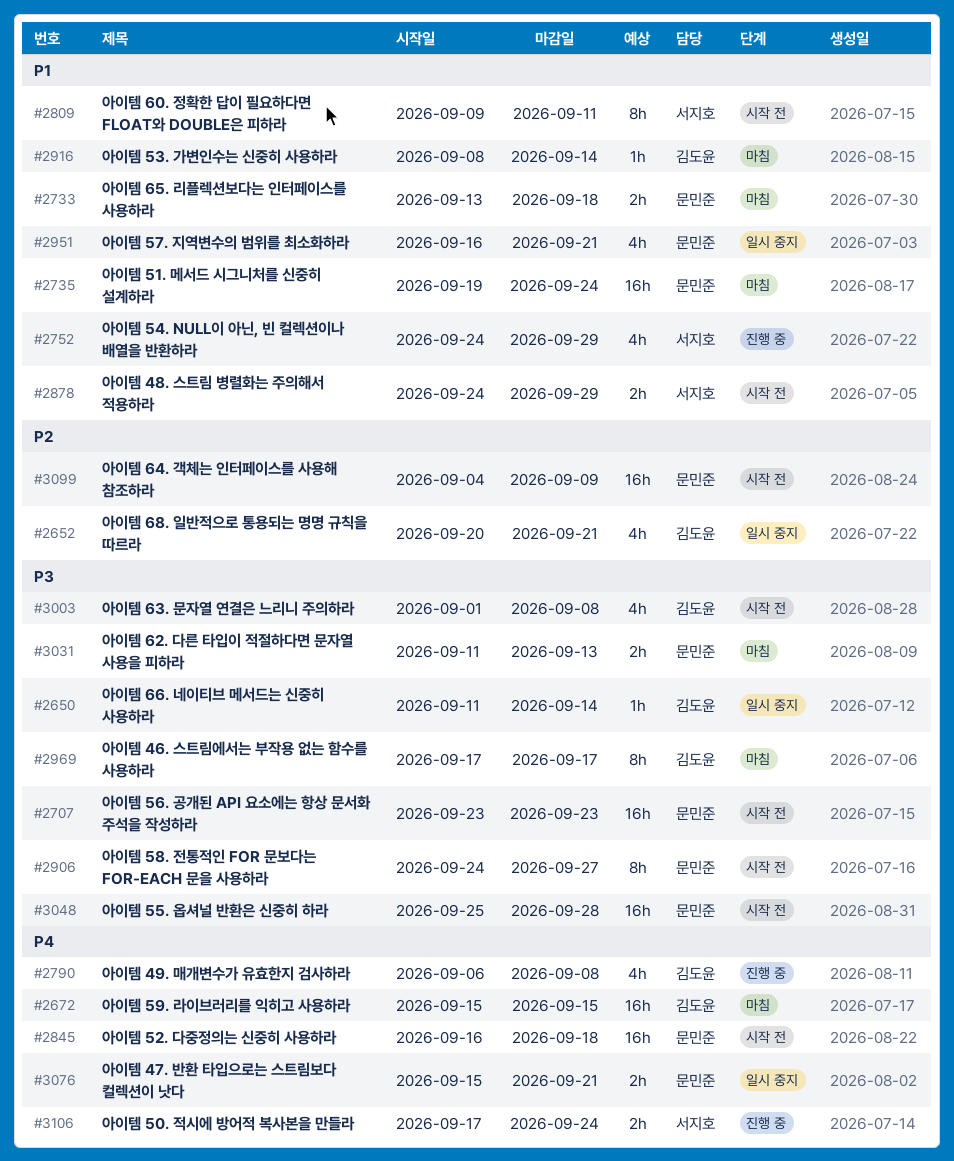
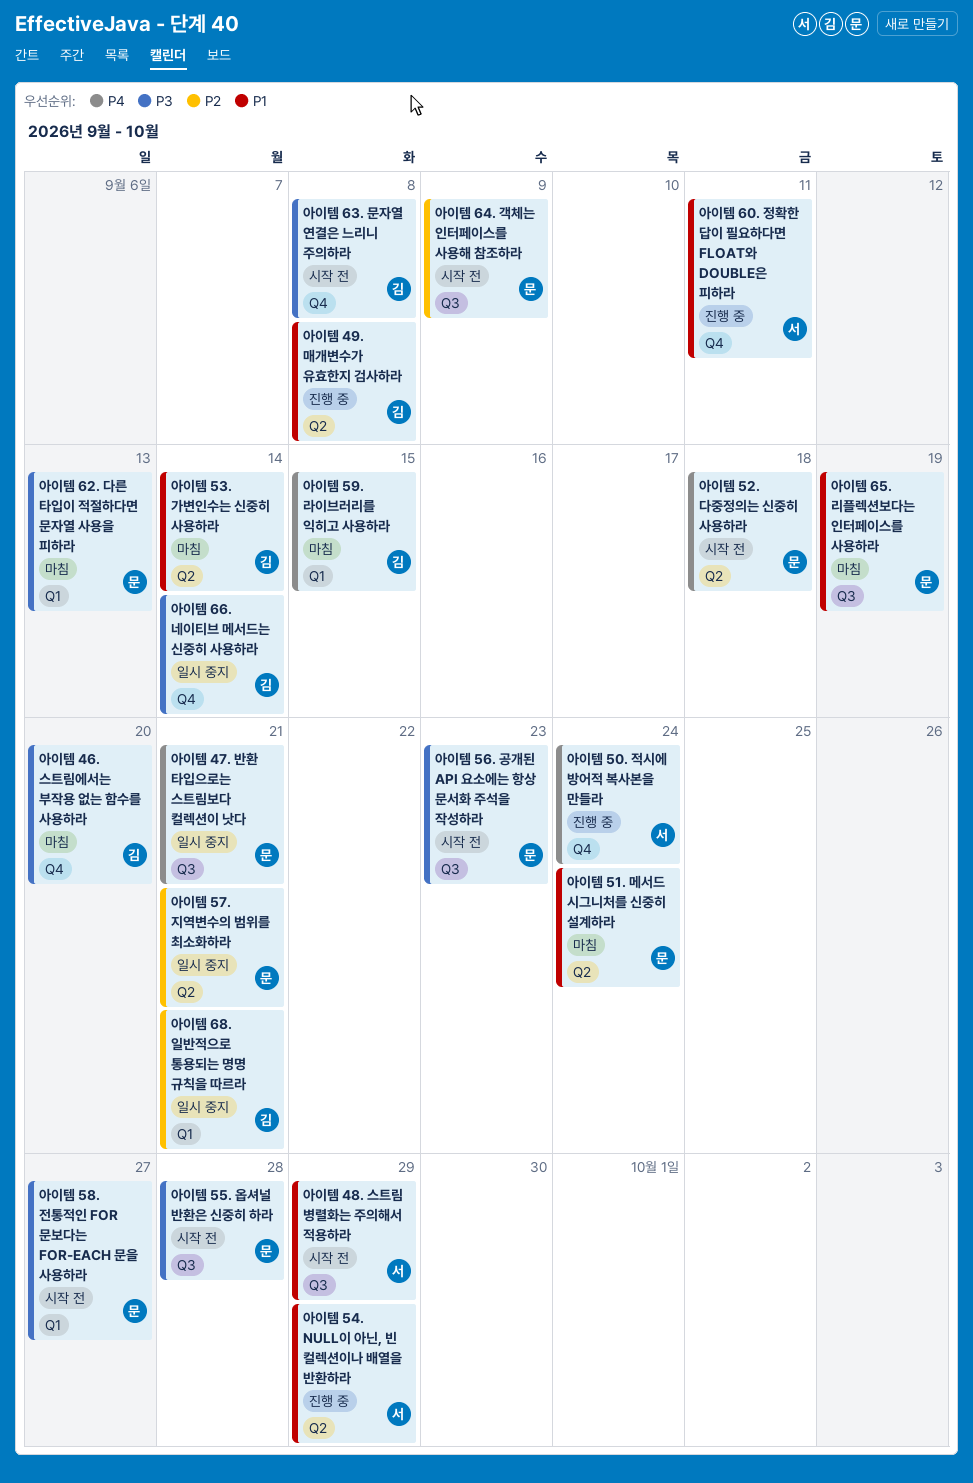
아이템 46. 스트림에서는 부작용 없는 함수를 사용하라, due: Sep 17 -> Sep 20
아이템 49. 매개변수가 유효한지 검사하라, priority: P4 -> P1
아이템 57. 지역변수의 범위를 최소화하라, priority: P1 -> P2
아이템 60. 정확한 답이 필요하다면 FLOAT와 DOUBLE은 피하라, status: 시작 전 -> 진행 중
아이템 65. 리플렉션보다는 인터페이스를 사용하라, due: Sep 18 -> Sep 19

